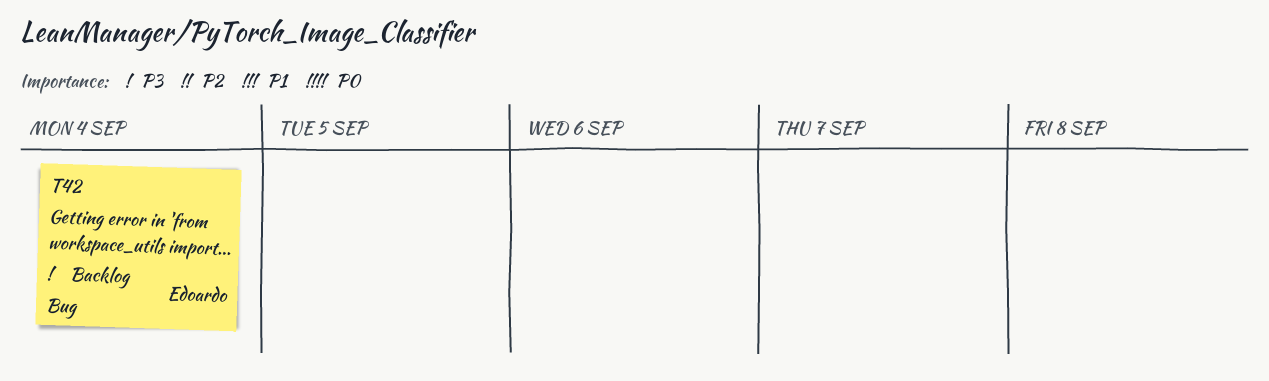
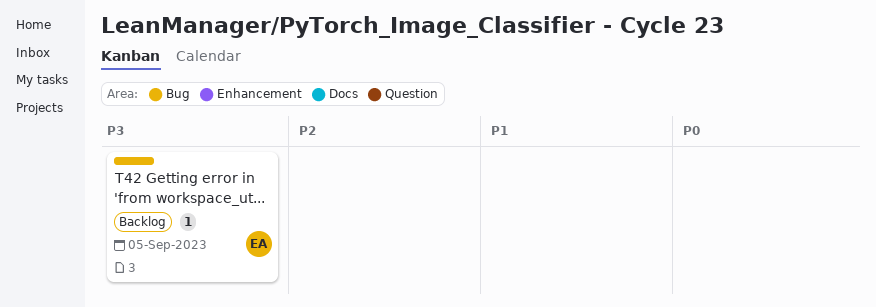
T42, due: Sep 4 -> Sep 5

